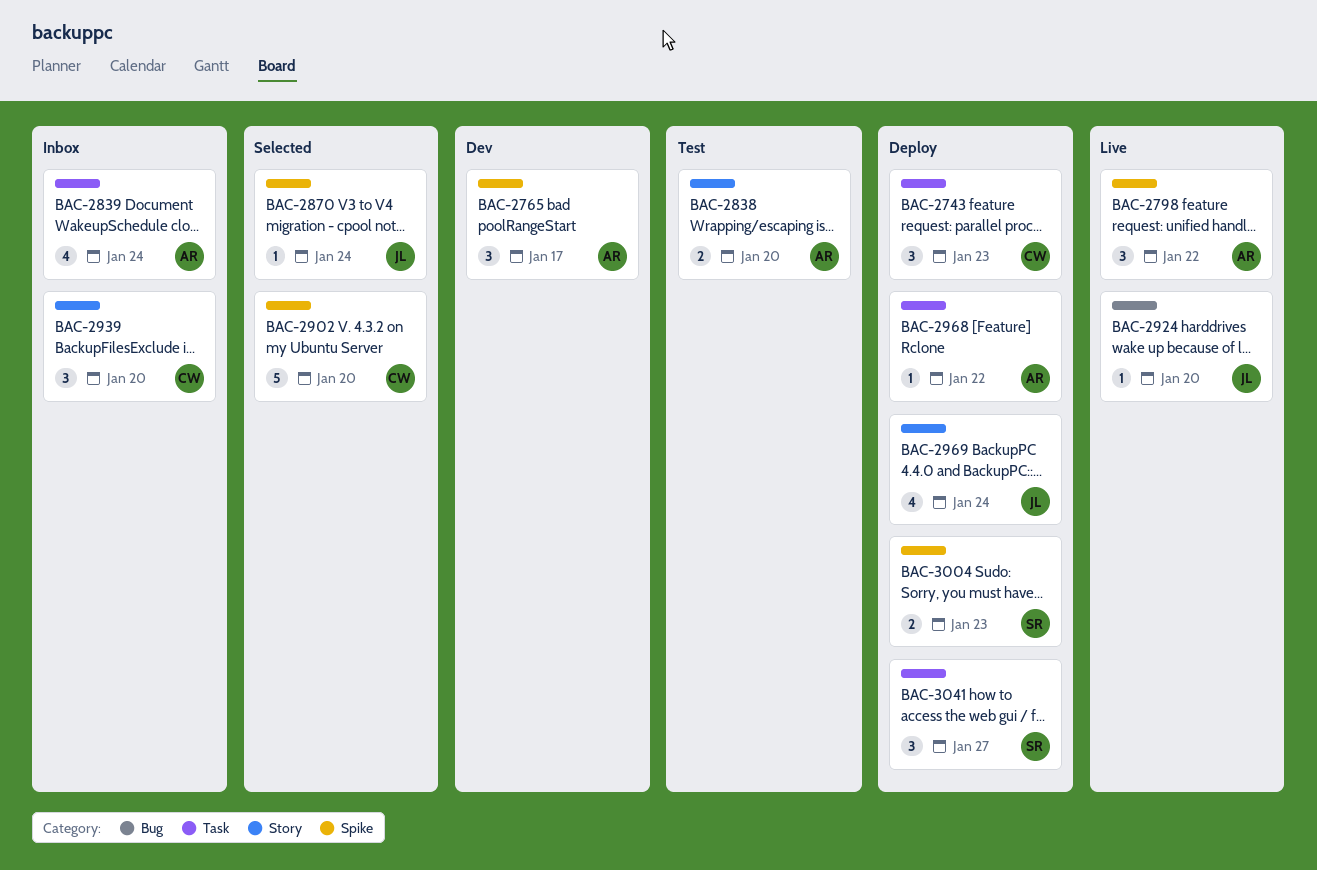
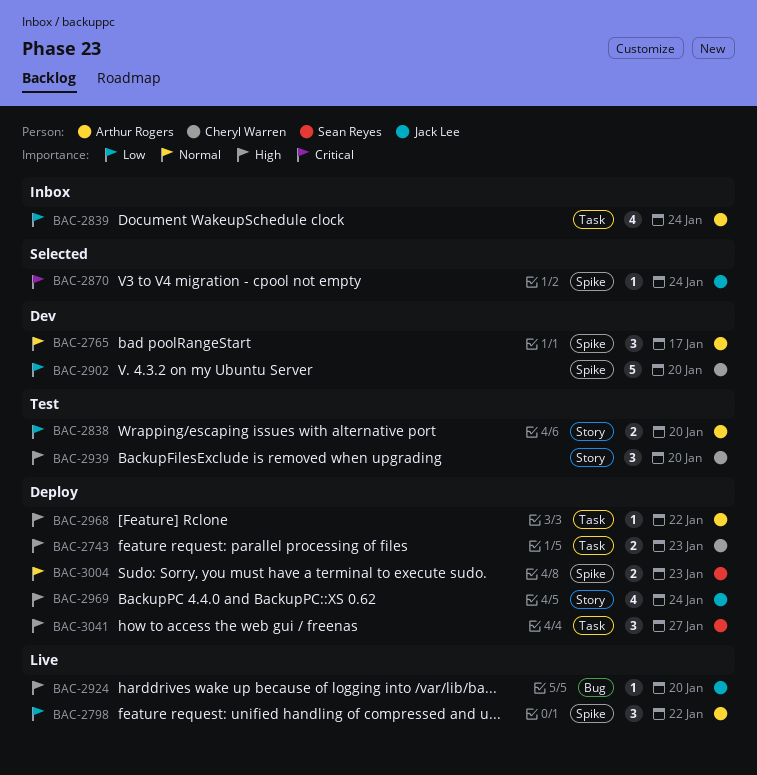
BAC-2743, estimate: 3 -> 2
BAC-2902, status: Selected -> Dev
BAC-2939, status: Inbox -> Test

